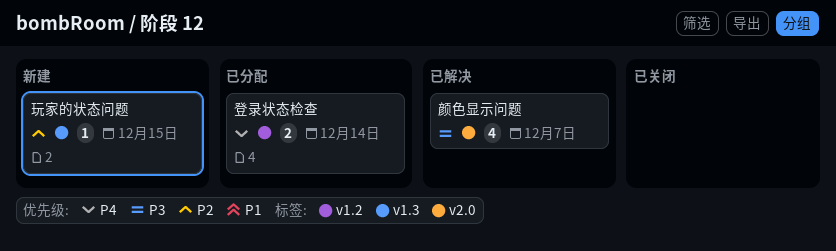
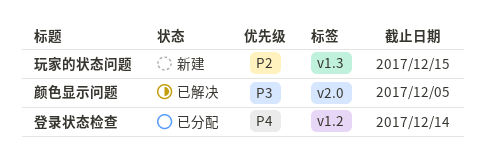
颜色显示问题, due: Dec 7 -> Dec 5

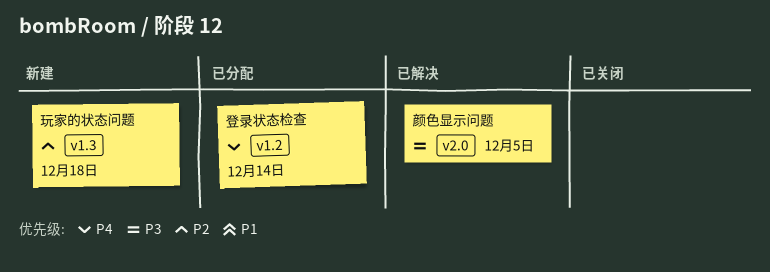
玩家的状态问题, due: Dec 15 -> Dec 18

